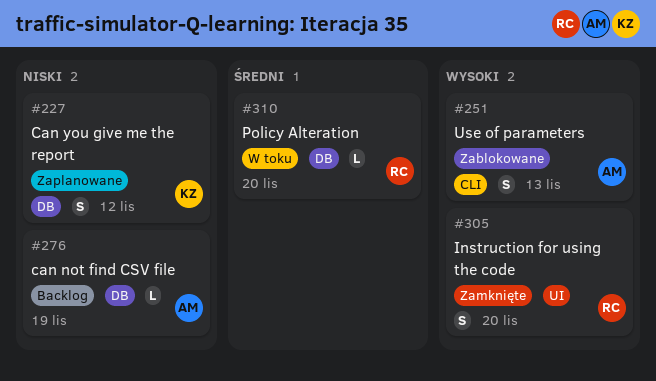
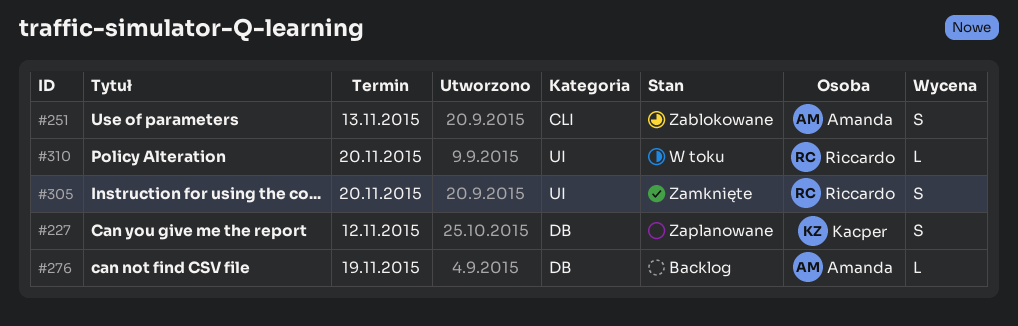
#310, label: DB -> UI

